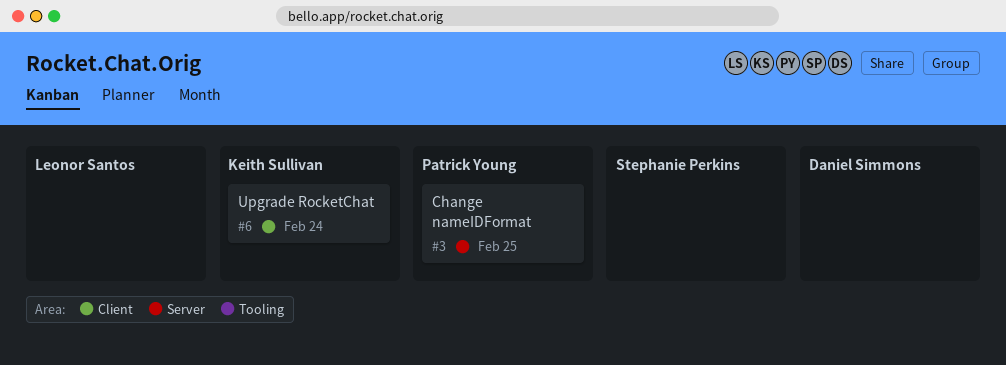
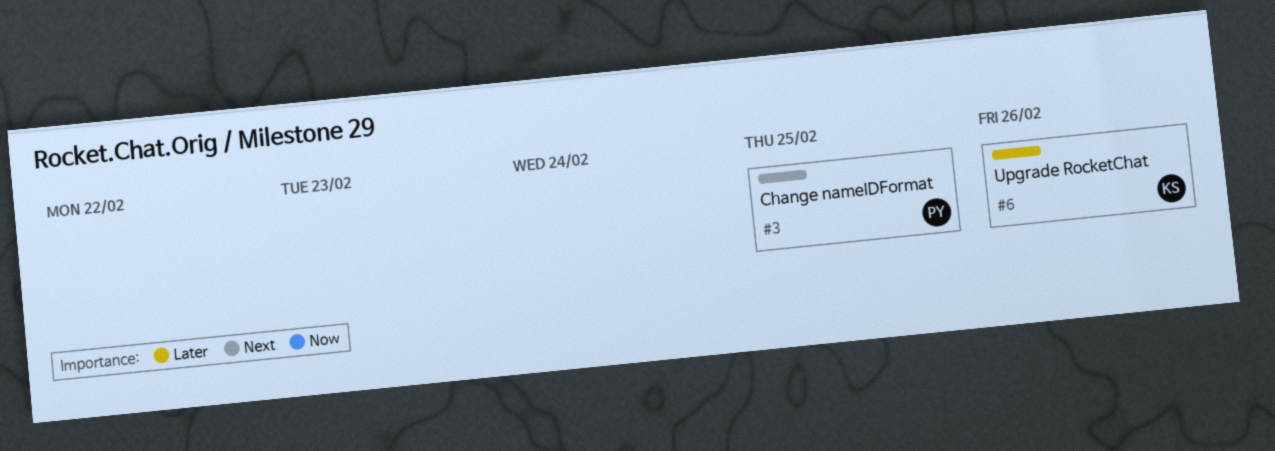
#6, due: Feb 24 -> Feb 26

